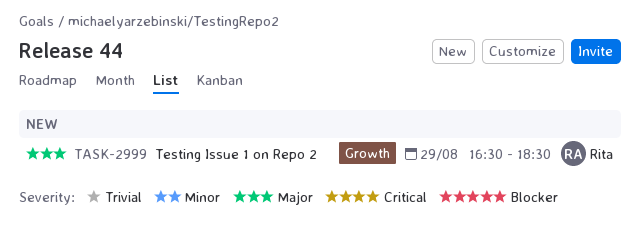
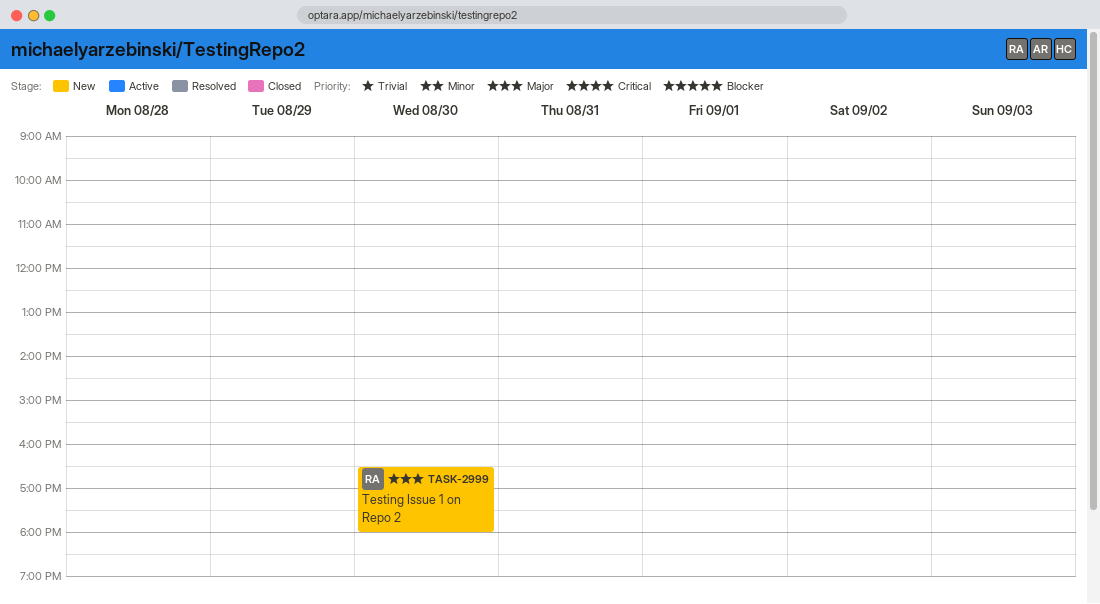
TASK-2999, day: Aug 29 -> Aug 30
TASK-2999, ends: 18:30 -> 18:00

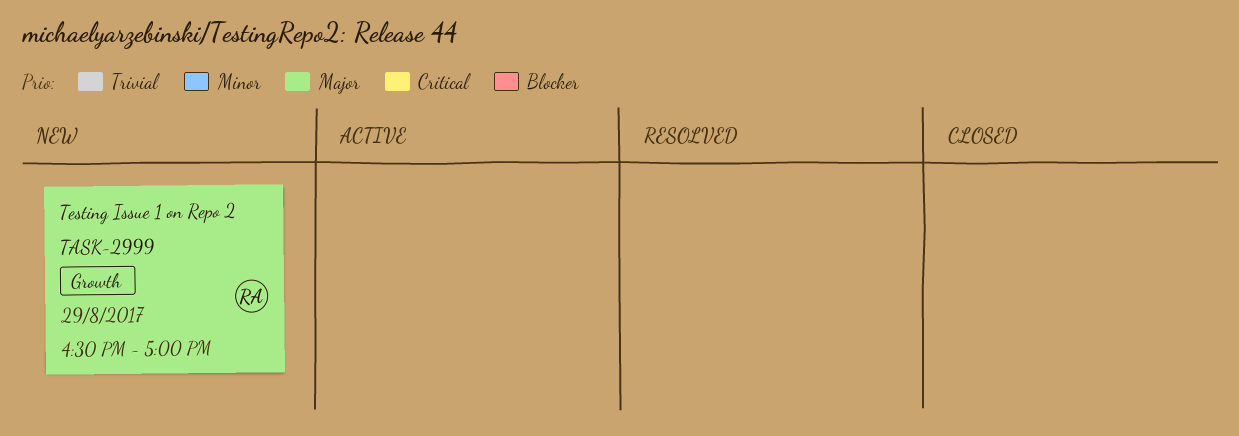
TASK-2999, day: Aug 30 -> Aug 29
TASK-2999, ends: 18:00 -> 17:00

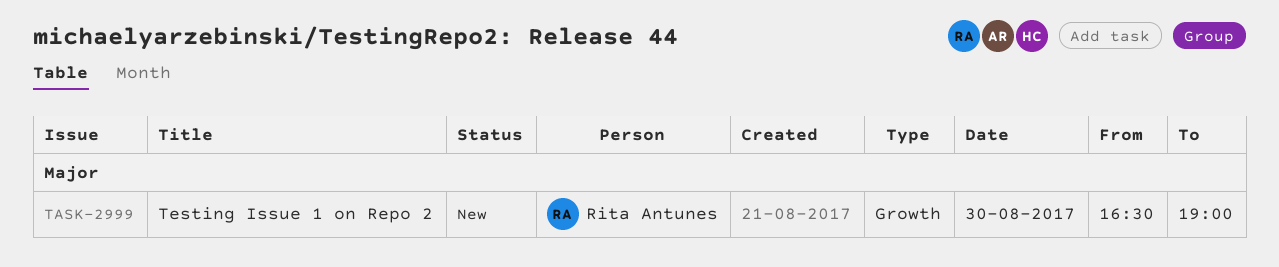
TASK-2999, day: Aug 29 -> Aug 30
TASK-2999, ends: 17:00 -> 19:00

